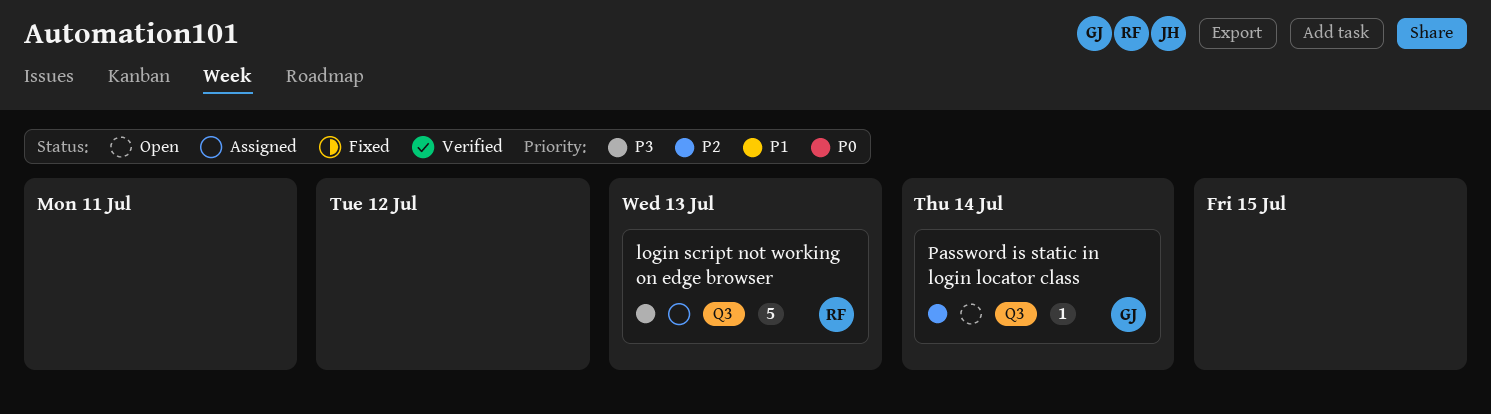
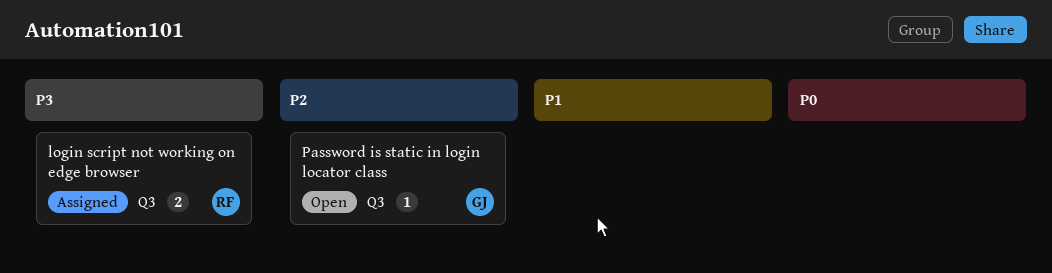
login script not working on edge browser, estimate: 5 -> 2

